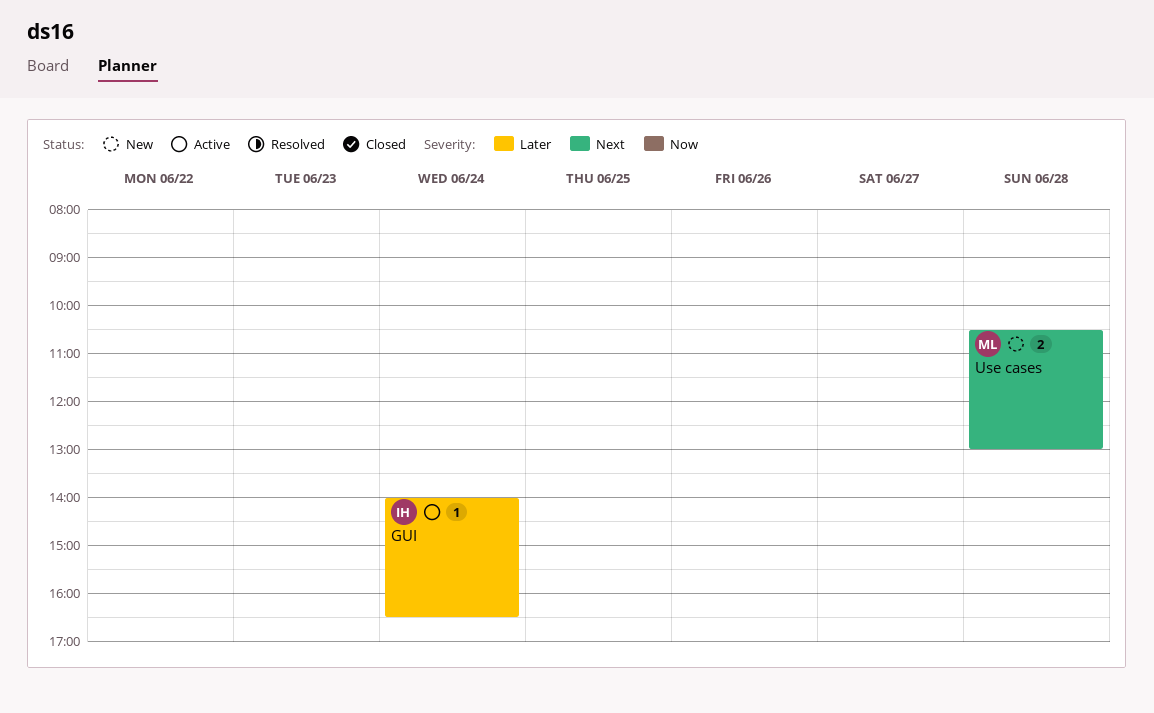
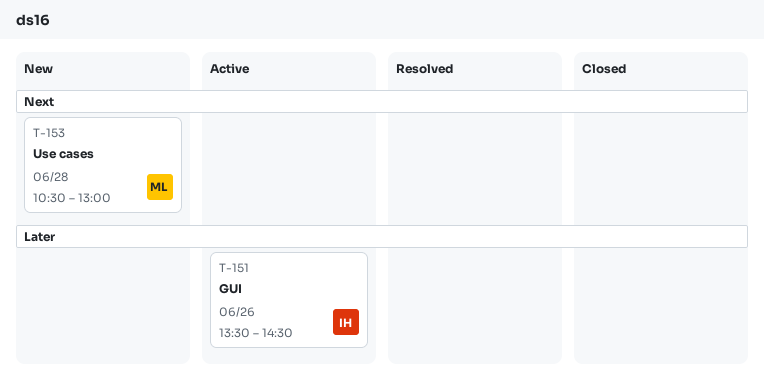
GUI, day: Jun 24 -> Jun 26
GUI, begins: 14:00 -> 13:30
GUI, ends: 16:30 -> 14:30

